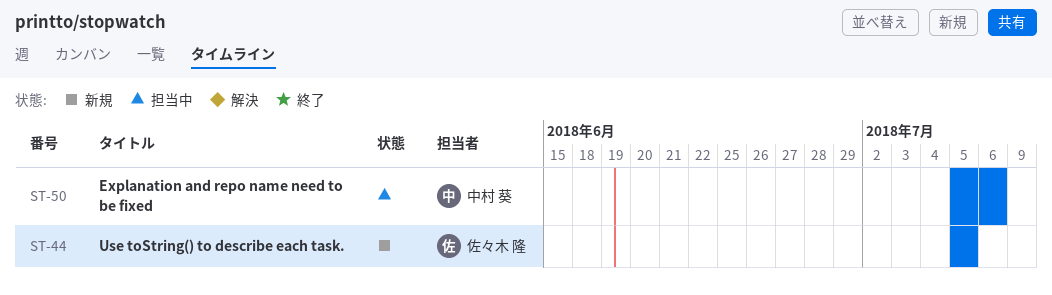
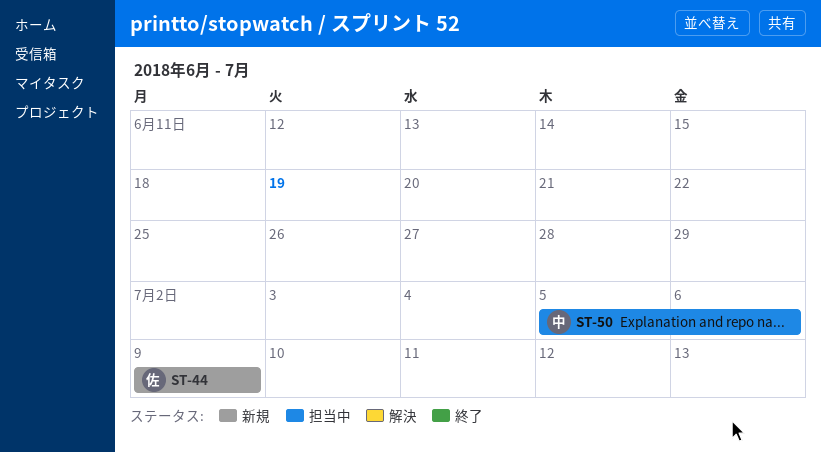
ST-44, start: Jul 5 -> Jul 9
ST-44, due: Jul 5 -> Jul 9

